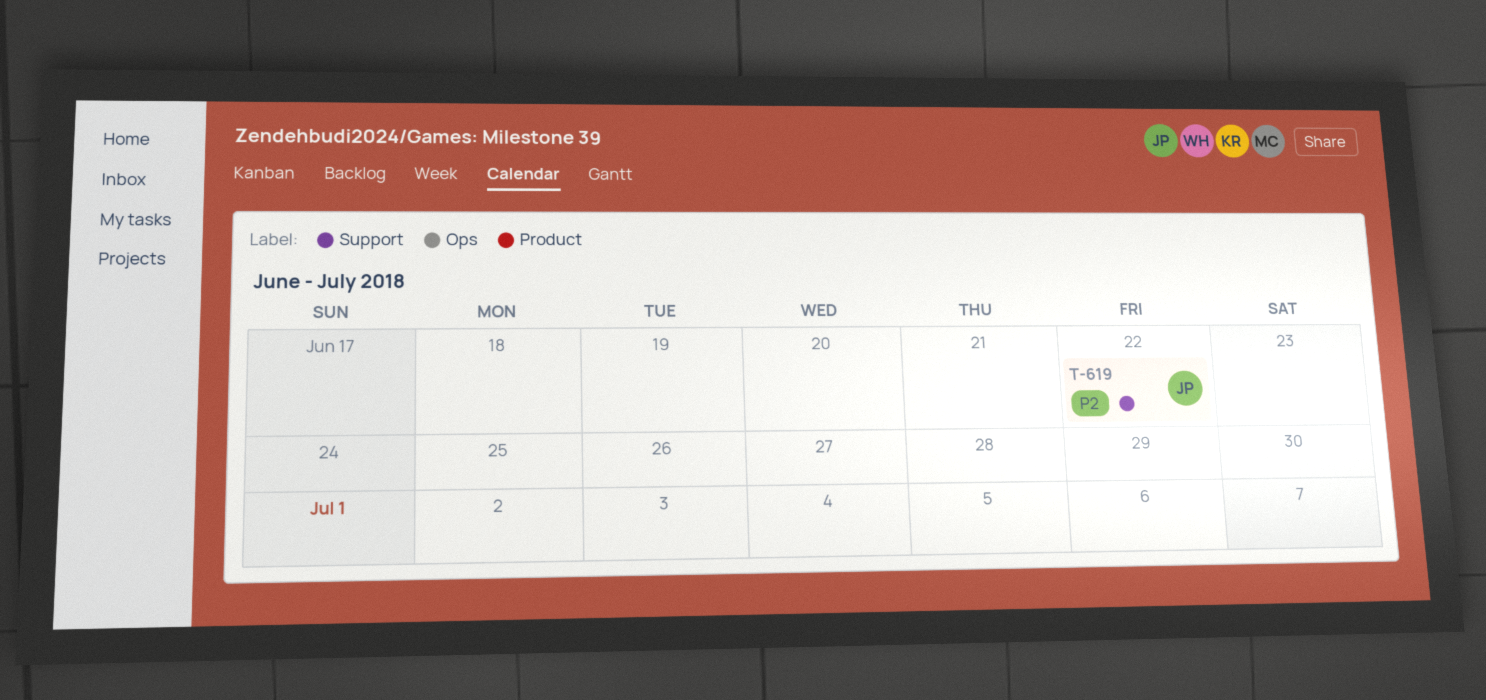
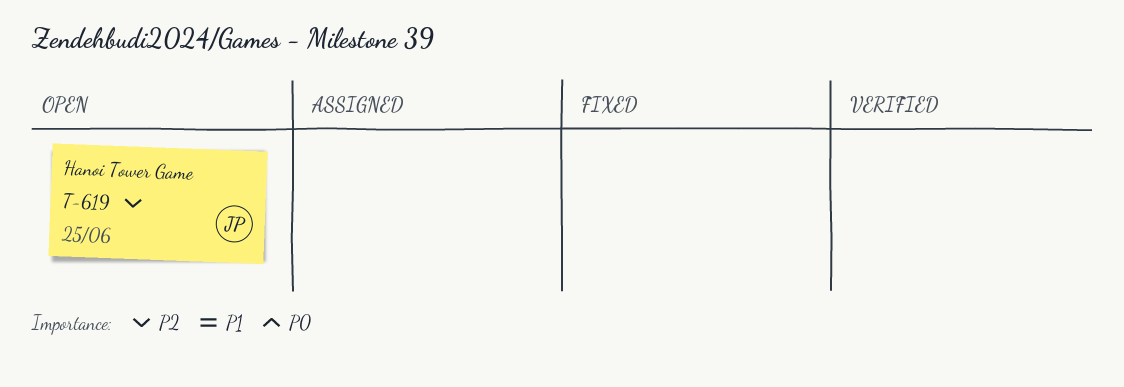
T-619, due: Jun 22 -> Jun 25

